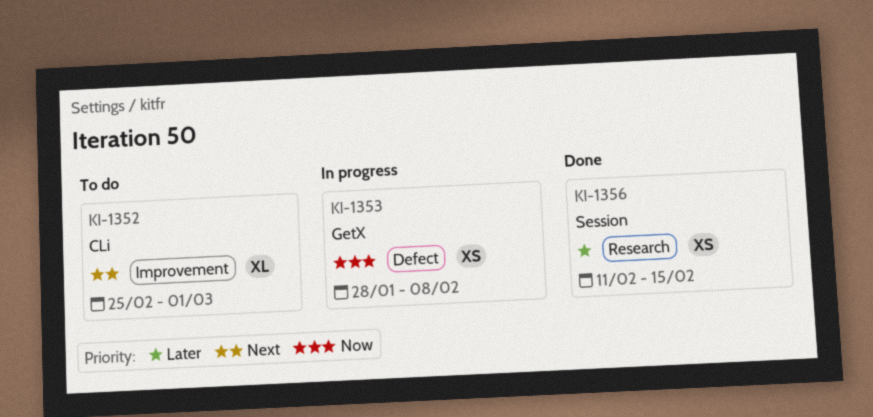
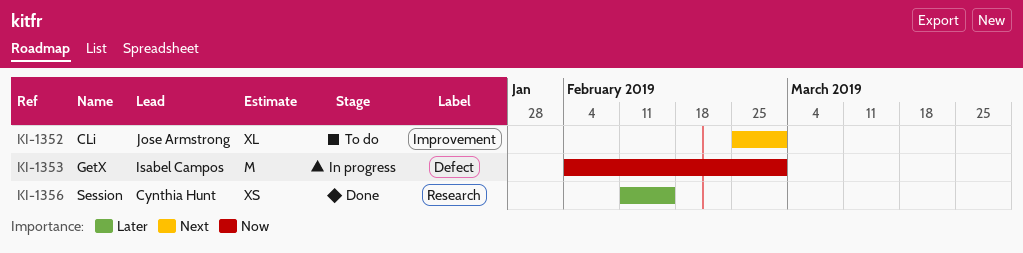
KI-1353, estimate: XS -> M
KI-1353, start: Jan 28 -> Feb 4
KI-1353, due: Feb 8 -> Mar 1

